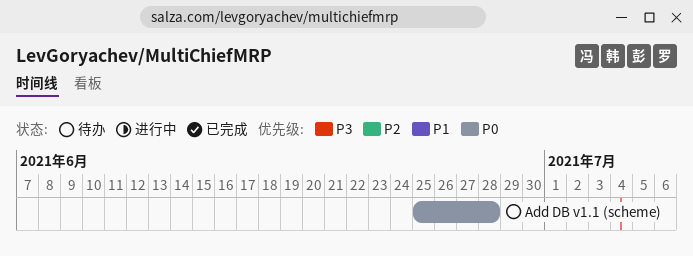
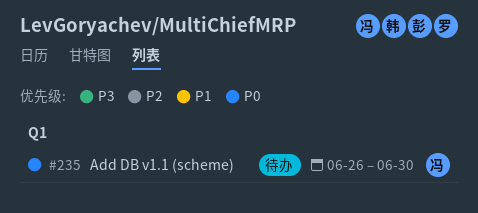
Add DB v1.1 (scheme), start: Jun 25 -> Jun 26
Add DB v1.1 (scheme), due: Jun 28 -> Jun 30

